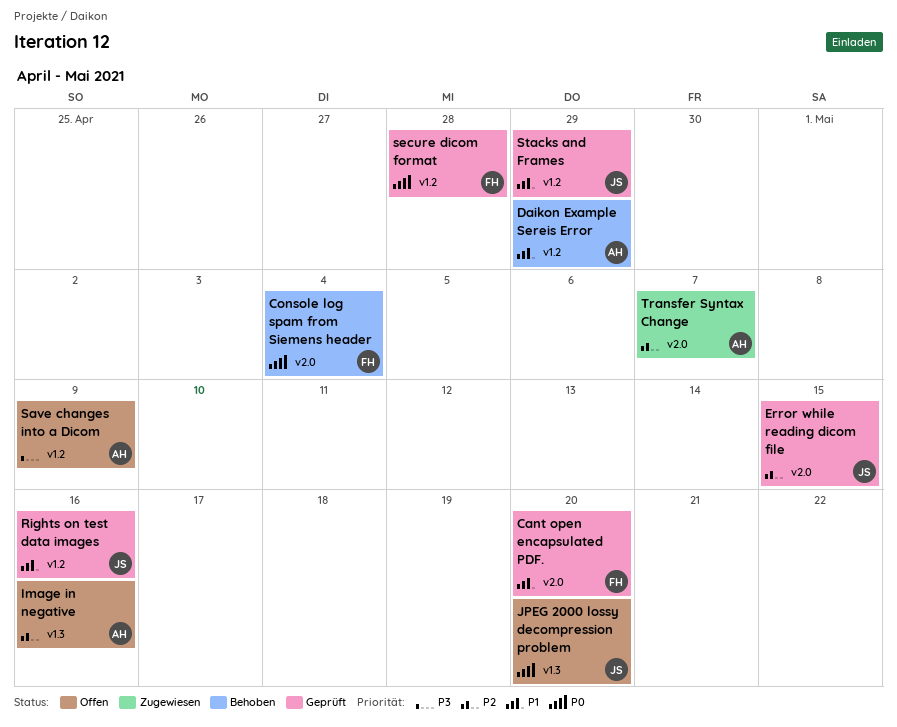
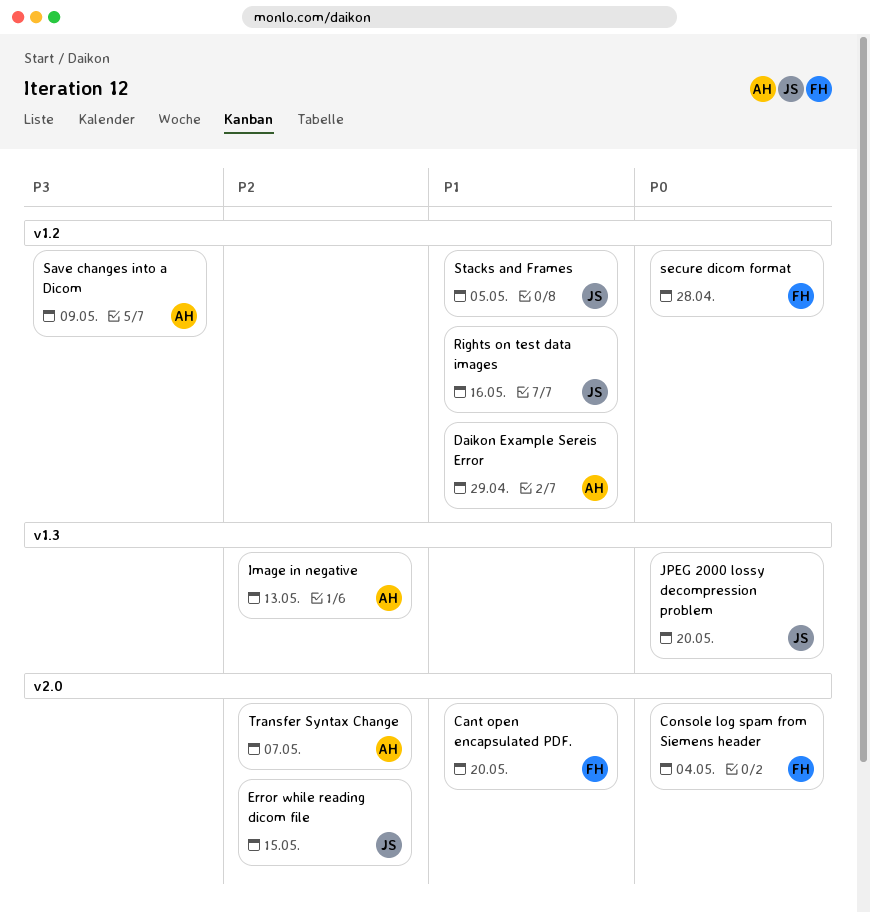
Image in negative, due: May 16 -> May 13
Stacks and Frames, due: Apr 29 -> May 5

